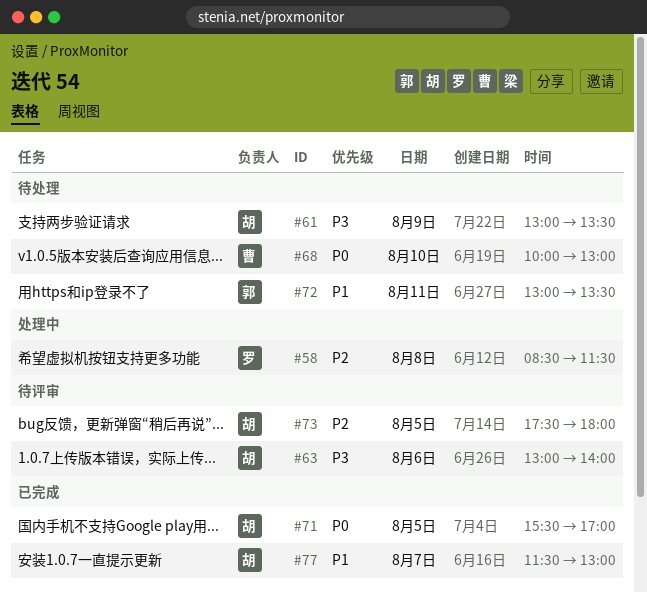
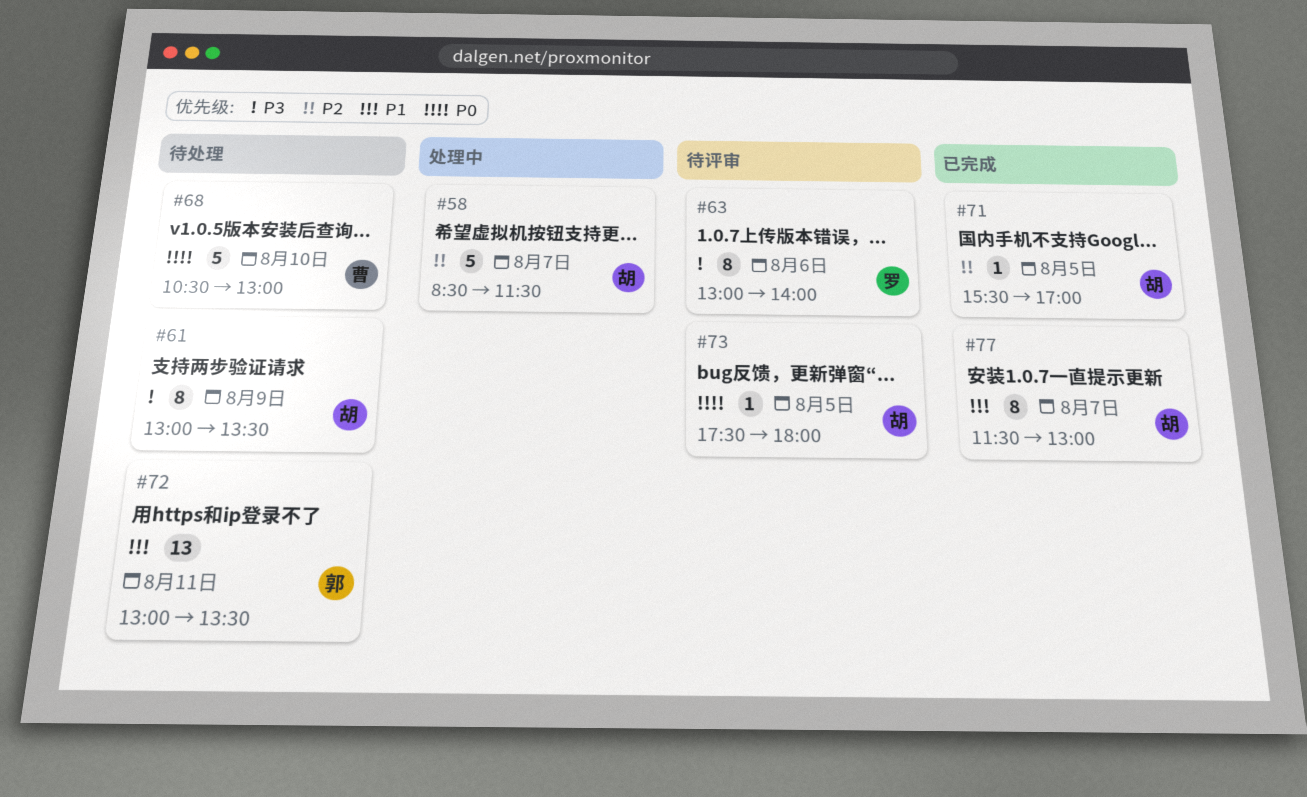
#58, owner: 罗 -> 胡
#58, day: Aug 8 -> Aug 7
#63, owner: 胡 -> 罗
#68, begins: 10:00 -> 10:30
#71, priority: P0 -> P2
#73, priority: P2 -> P0

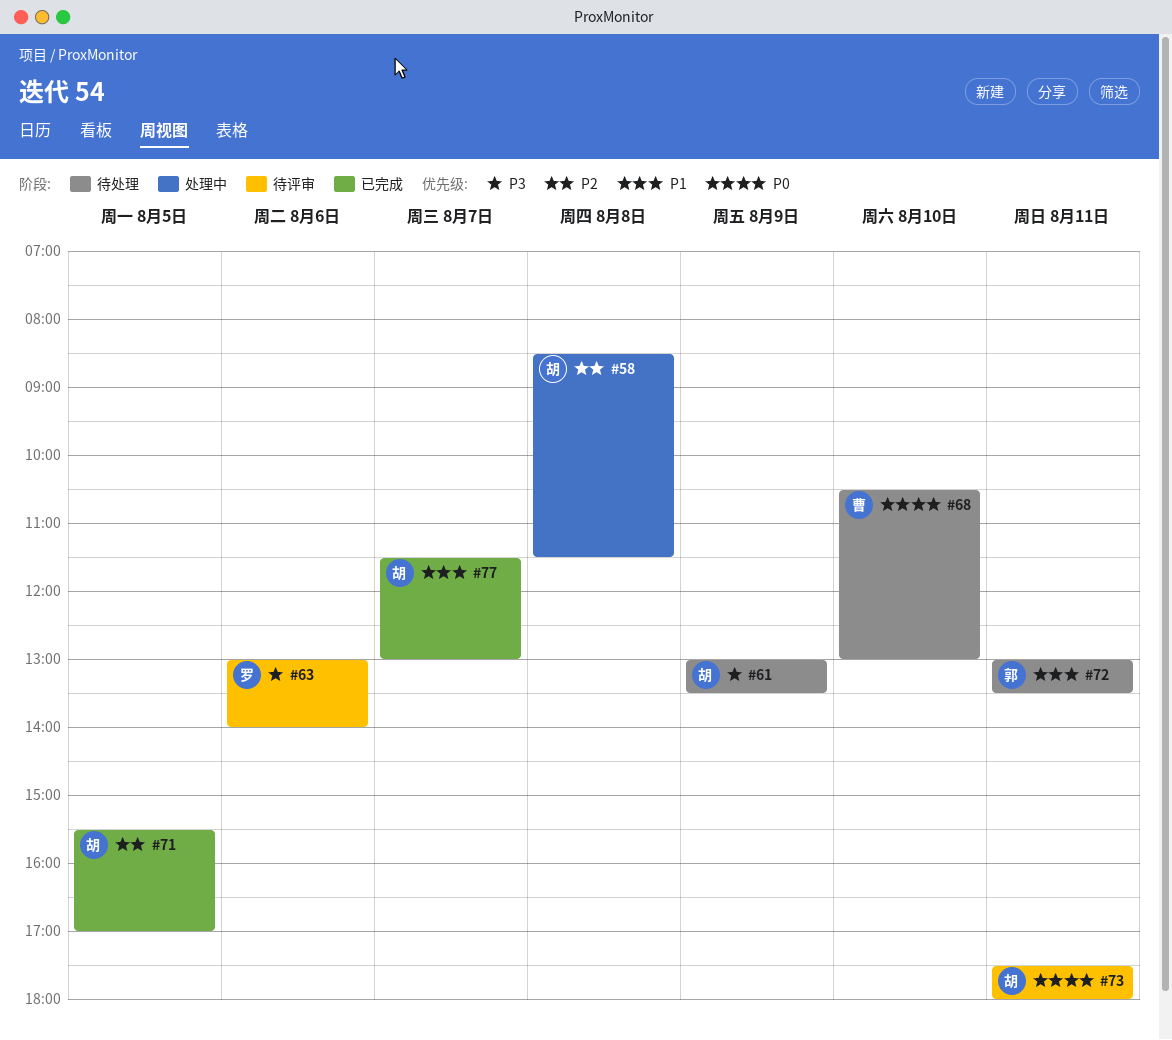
#58, day: Aug 7 -> Aug 8
#73, day: Aug 5 -> Aug 11

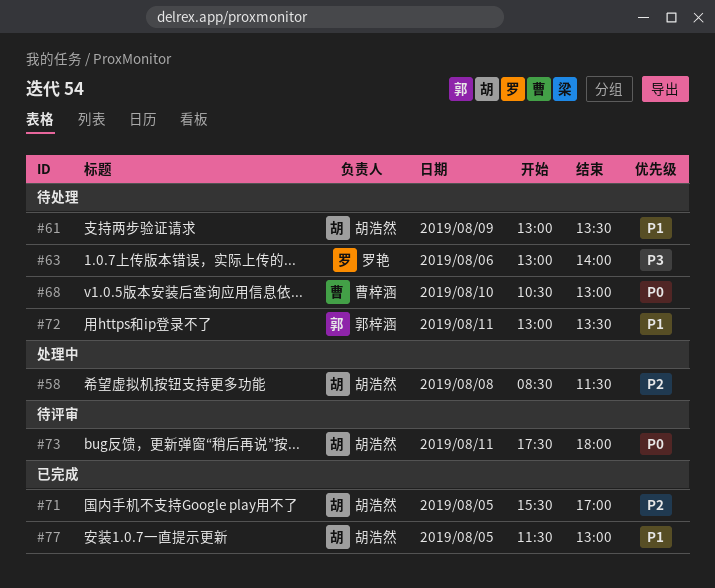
#61, priority: P3 -> P1
#63, status: 待评审 -> 待处理
#77, day: Aug 7 -> Aug 5

